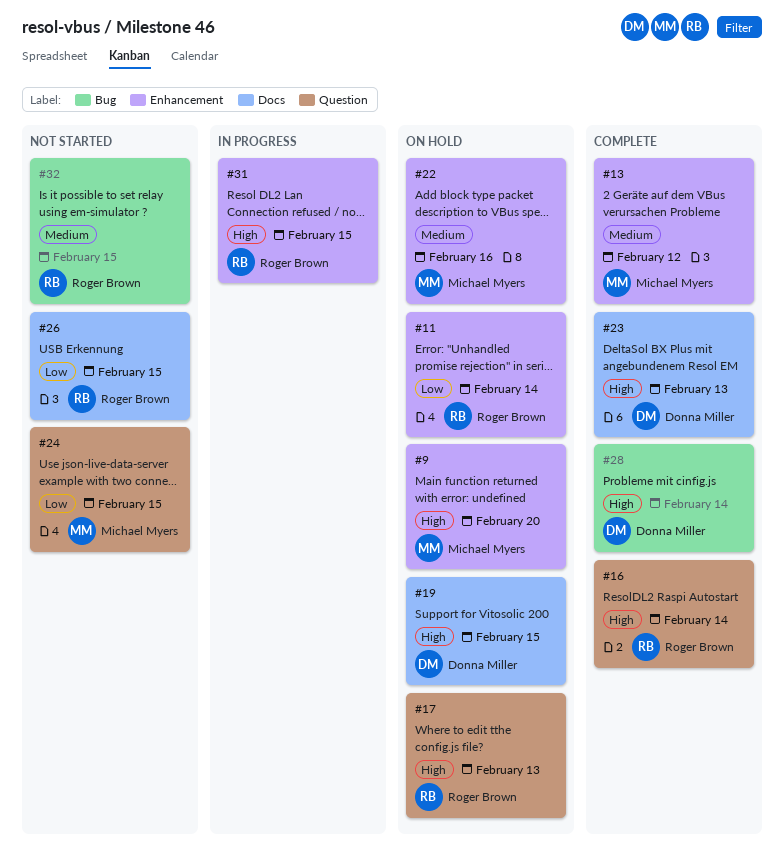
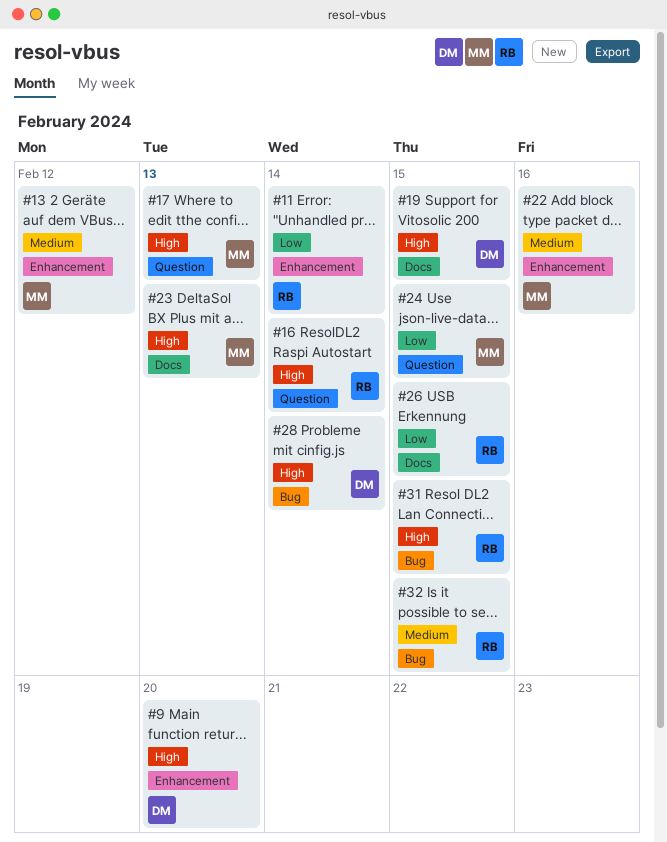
#9, owner: Michael Myers -> Donna Miller
#17, owner: Roger Brown -> Michael Myers
#23, owner: Donna Miller -> Michael Myers
#31, label: Enhancement -> Bug

